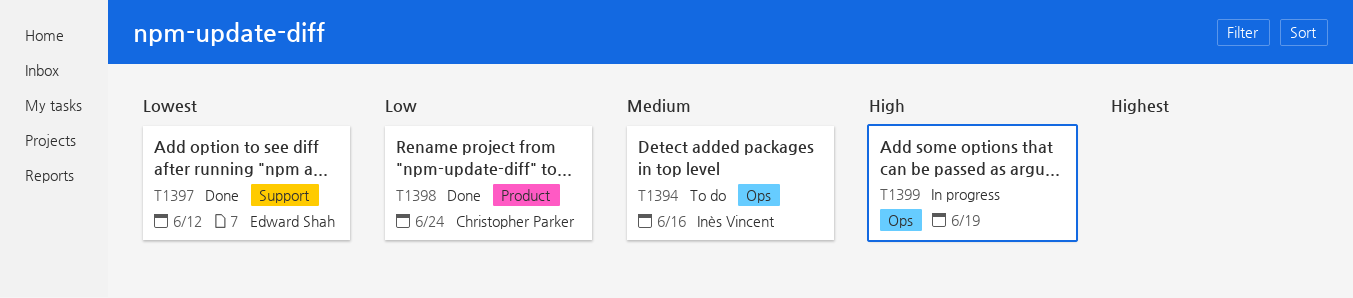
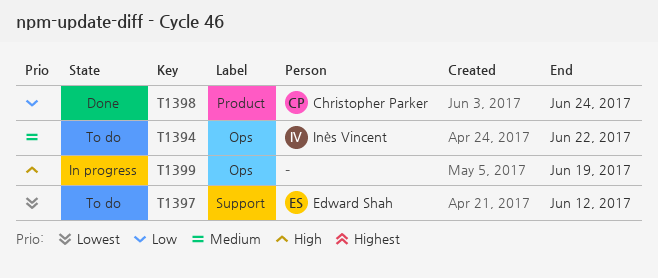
T1394, due: Jun 16 -> Jun 22
T1397, status: Done -> To do

